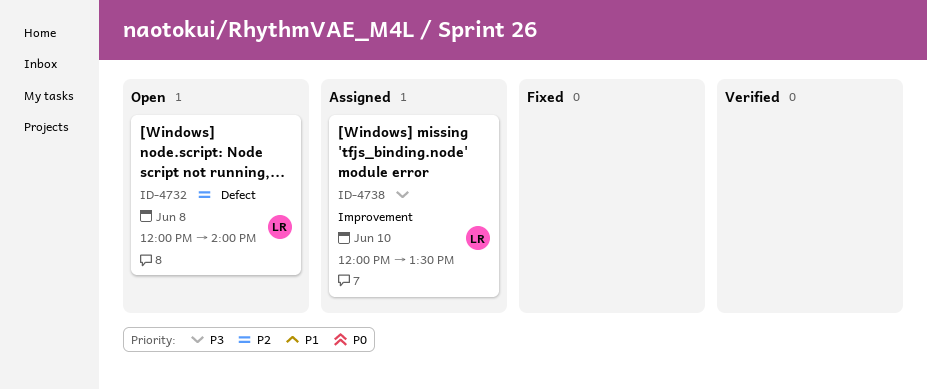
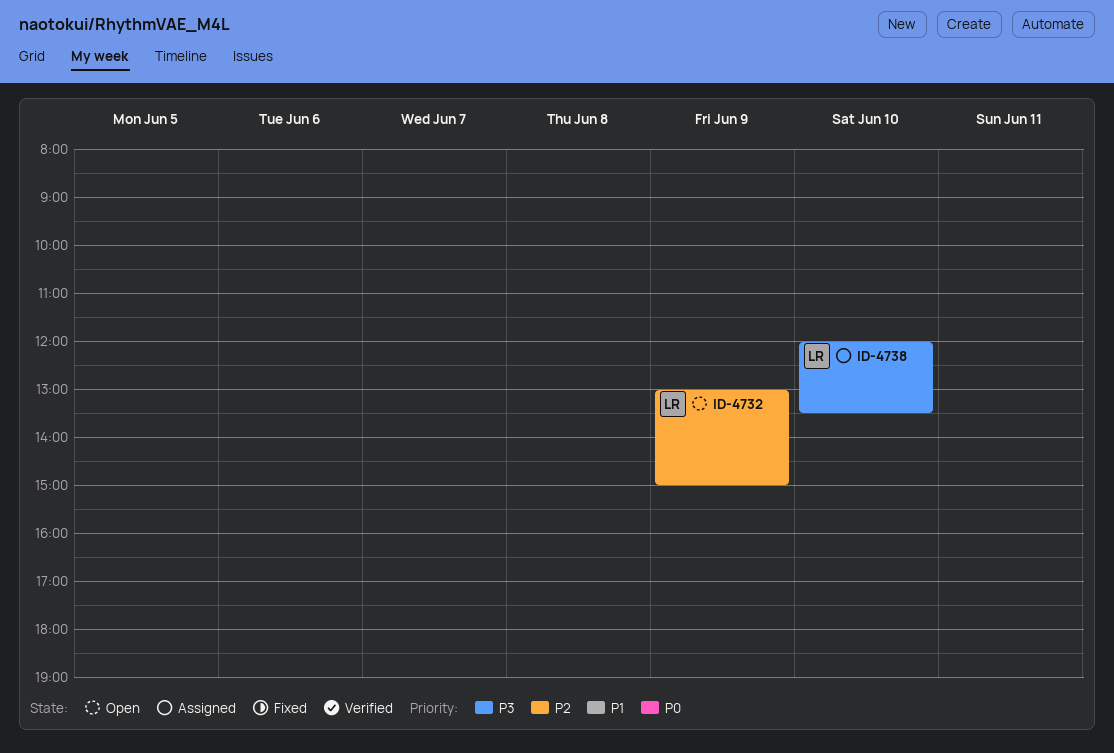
ID-4732, day: Jun 8 -> Jun 9
ID-4732, begins: 12:00 -> 13:00
ID-4732, ends: 14:00 -> 15:00

